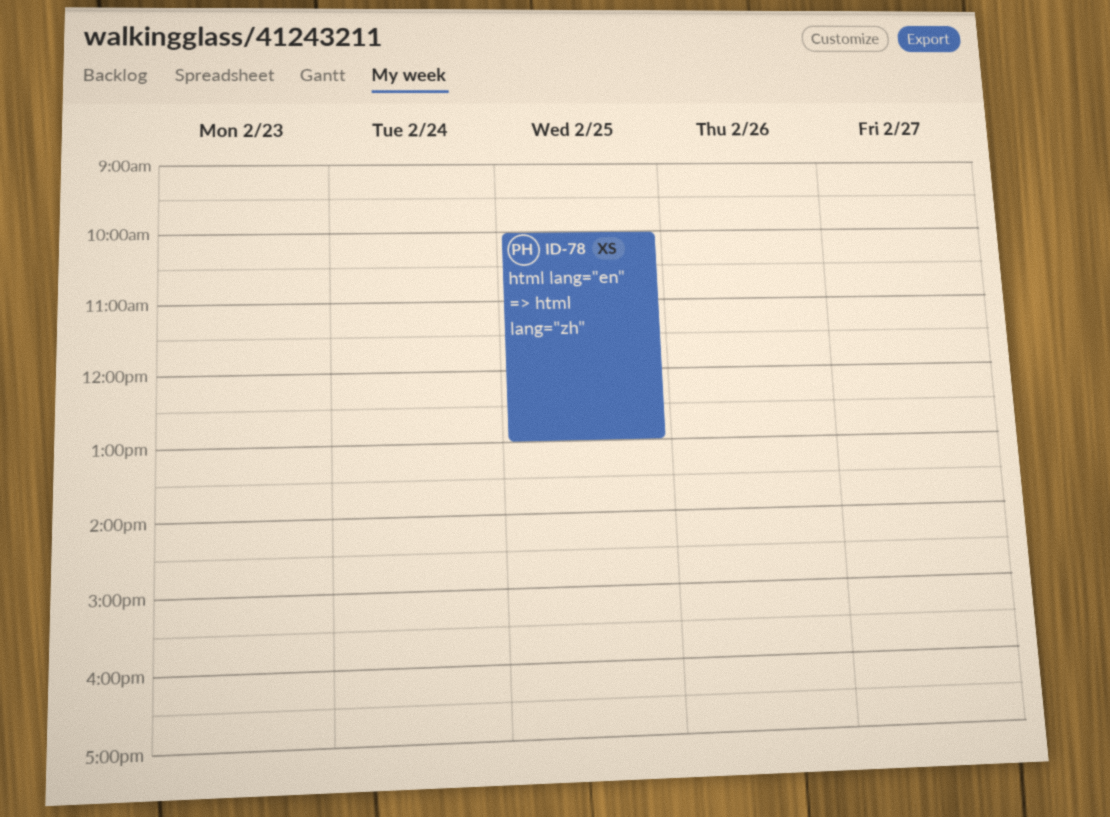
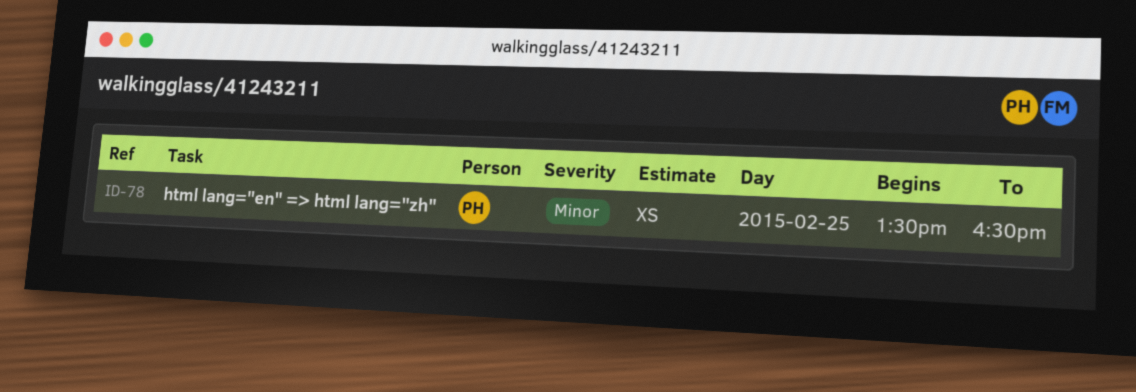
ID-78, begins: 10:00 -> 13:30
ID-78, ends: 13:00 -> 16:30

